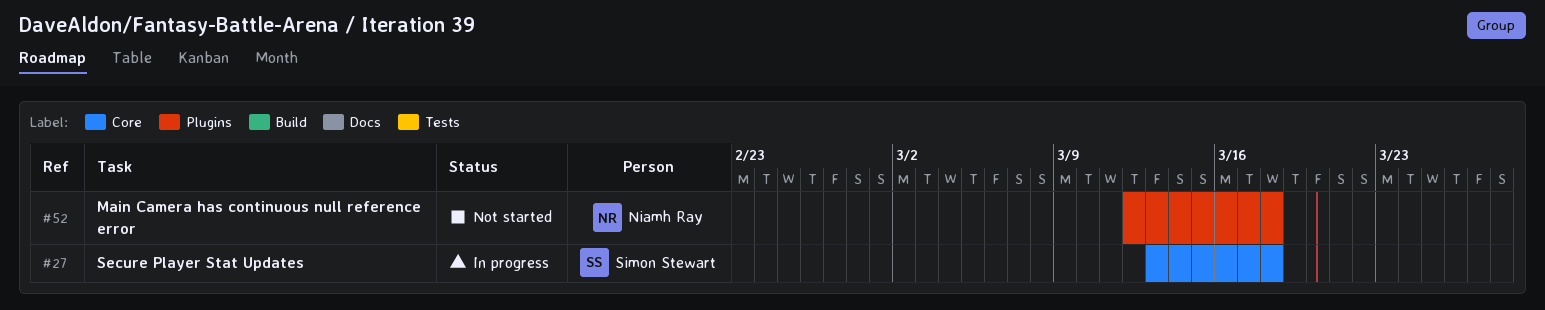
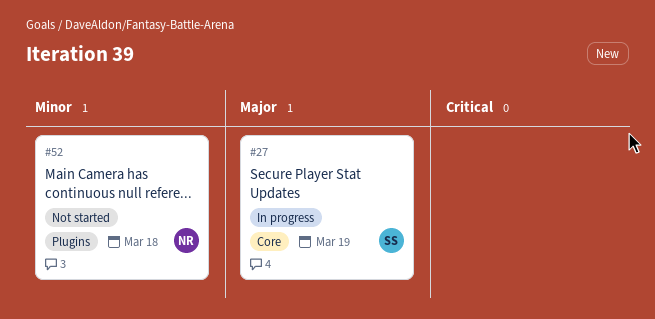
#27, due: Mar 18 -> Mar 19

